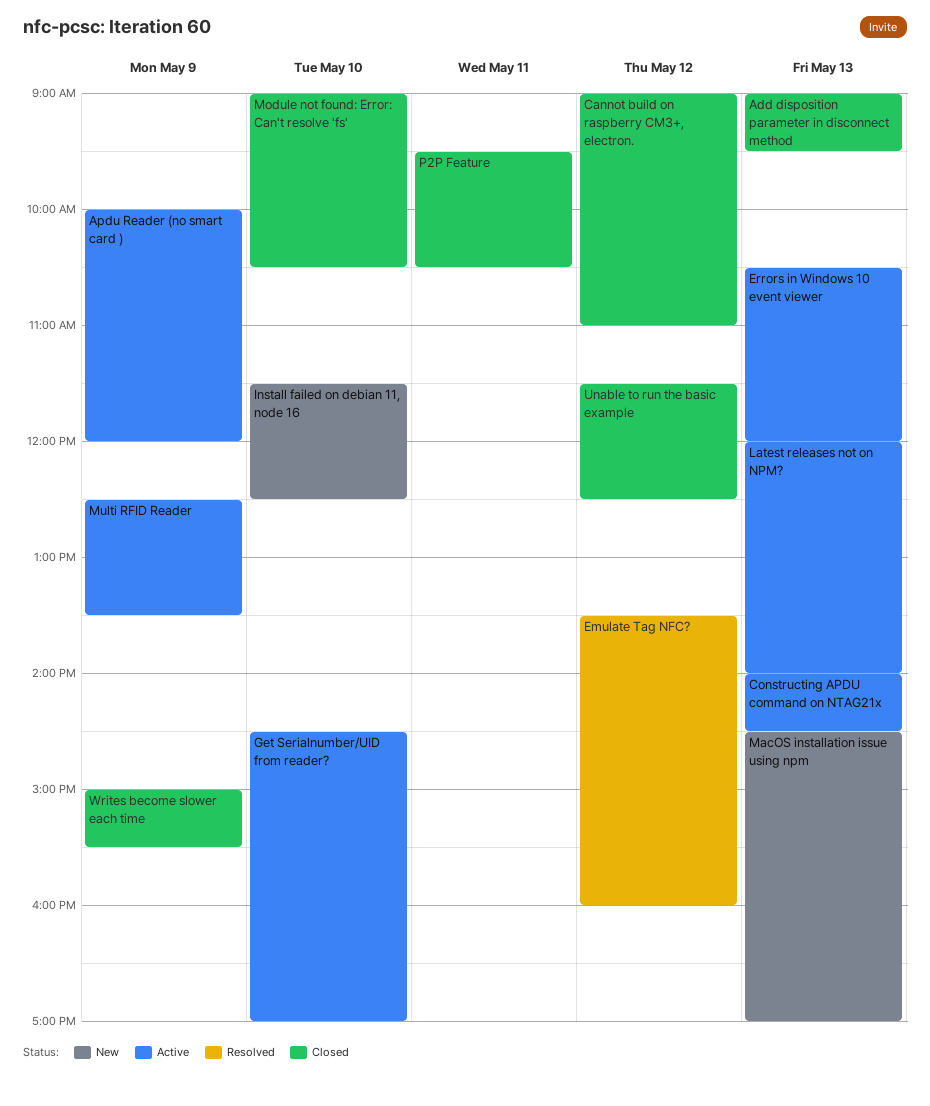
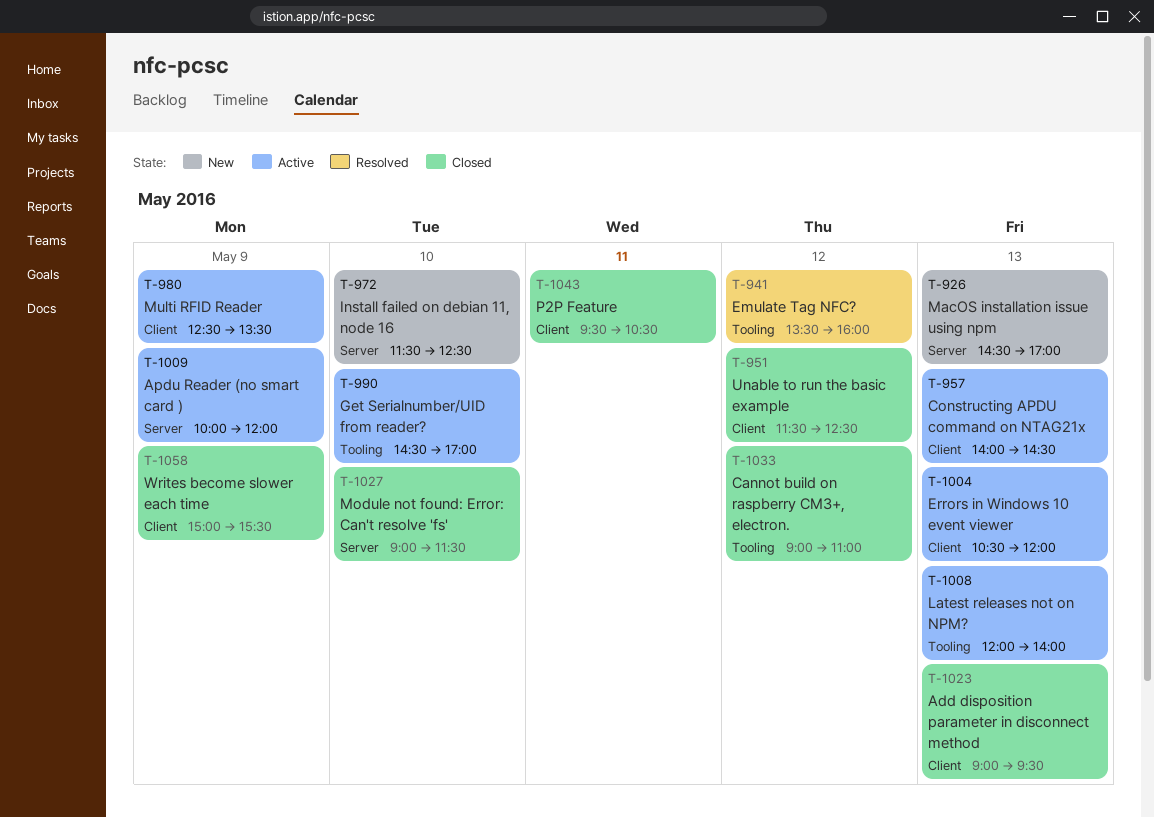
Module not found: Error: Can't resolve 'fs', ends: 10:30 -> 11:30

